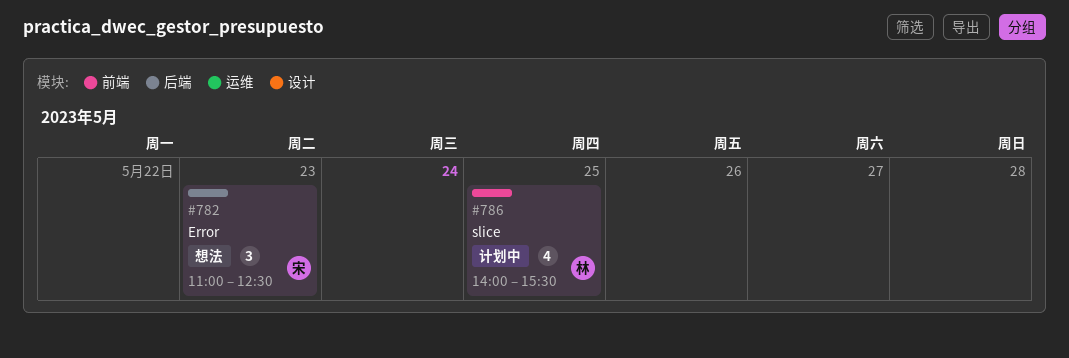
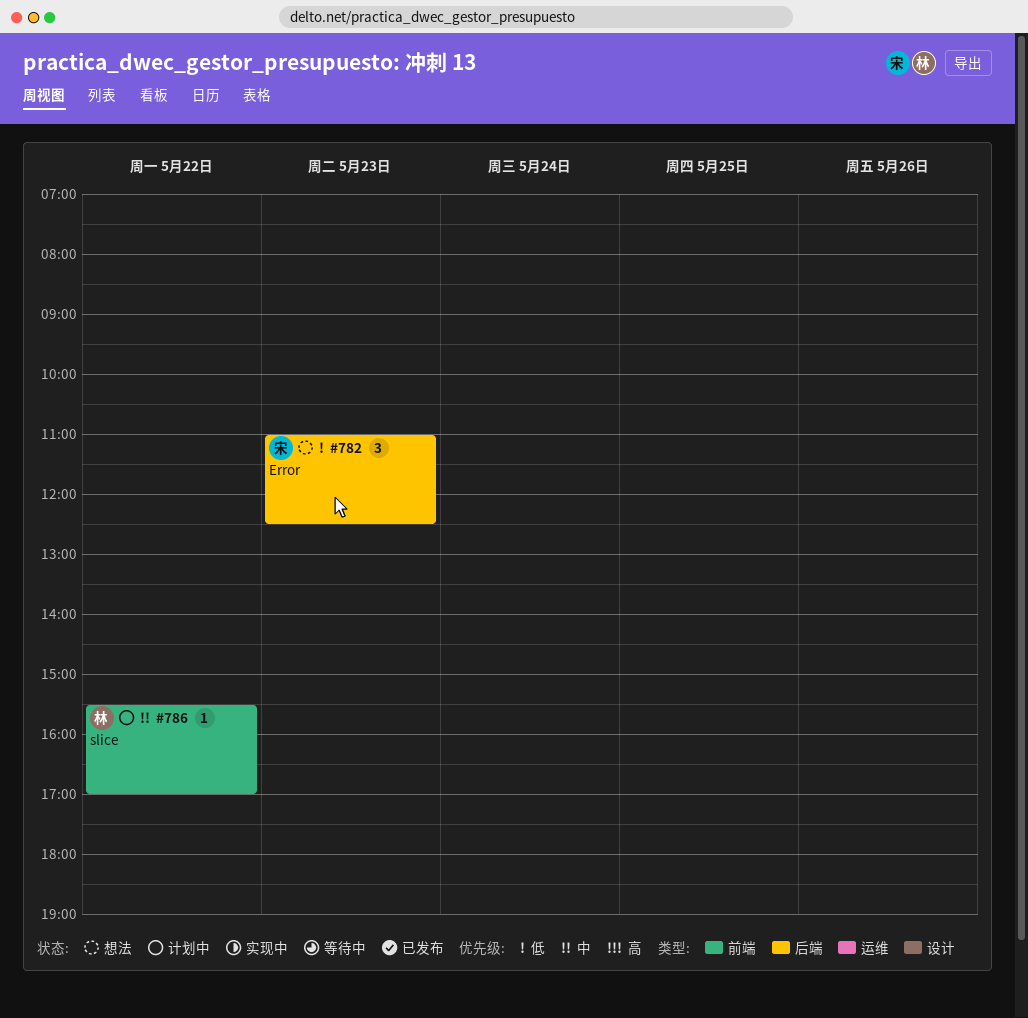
#786, estimate: 4 -> 1
#786, day: May 25 -> May 22
#786, begins: 14:00 -> 15:30
#786, ends: 15:30 -> 17:00

